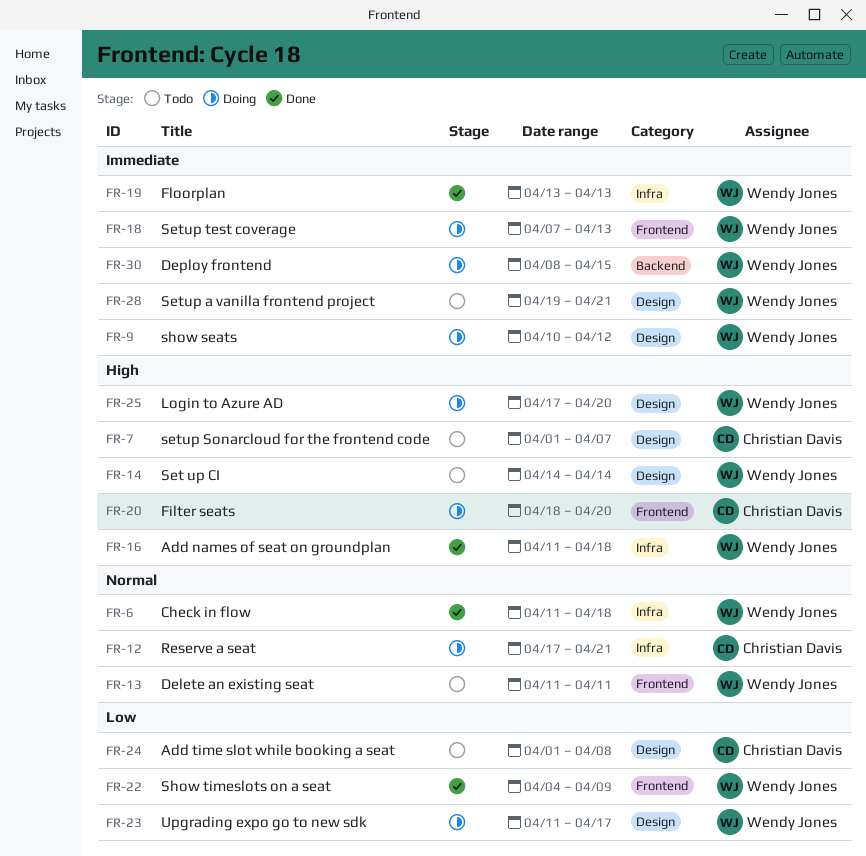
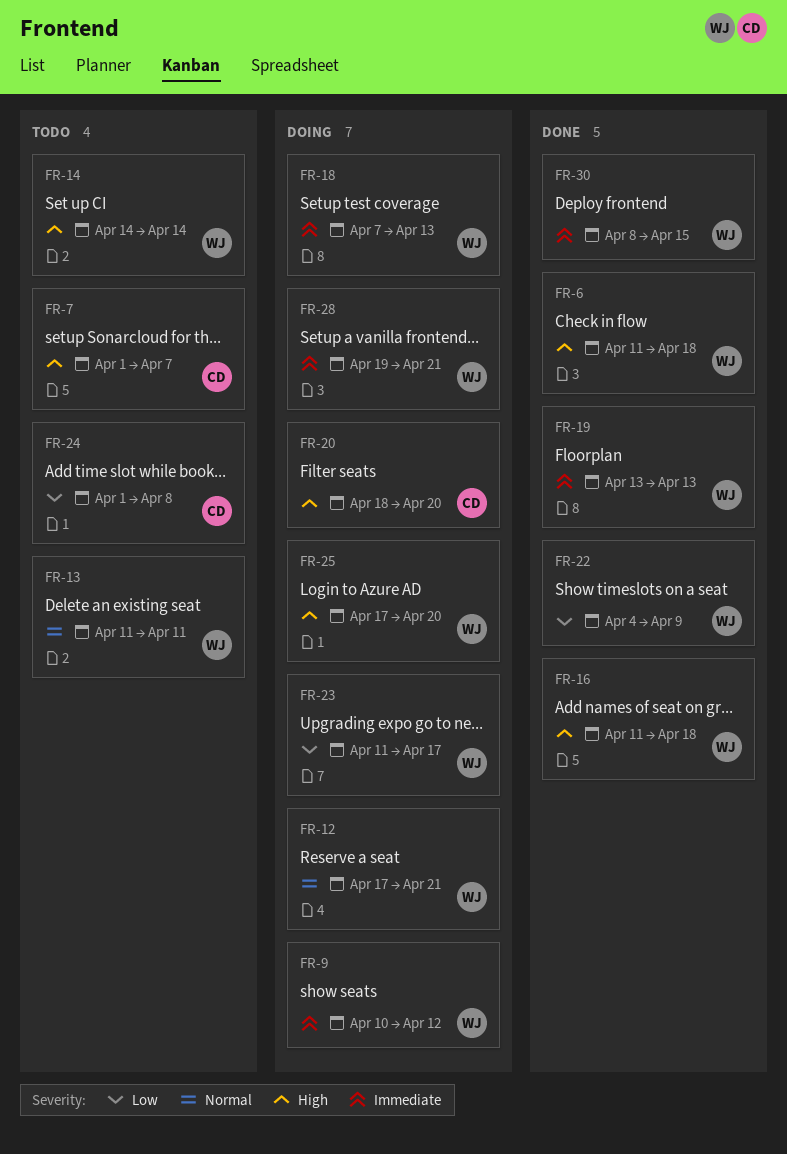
FR-6, priority: Normal -> High
FR-12, owner: Christian Davis -> Wendy Jones
FR-28, status: Todo -> Doing
FR-30, status: Doing -> Done

